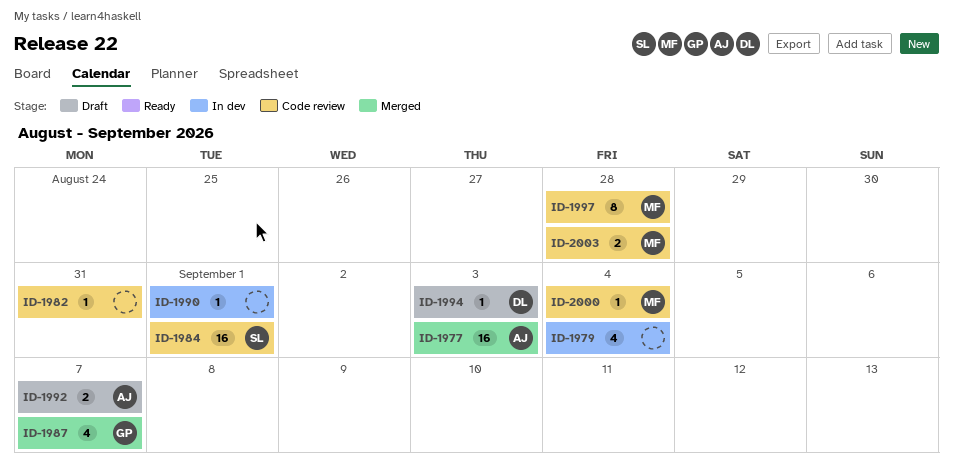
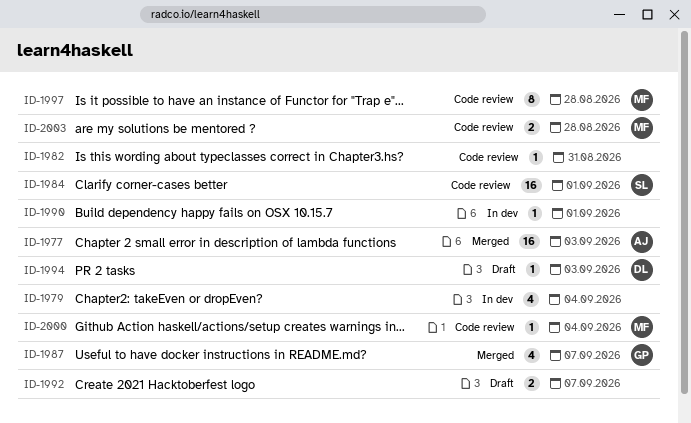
ID-1992, owner: AJ -> none

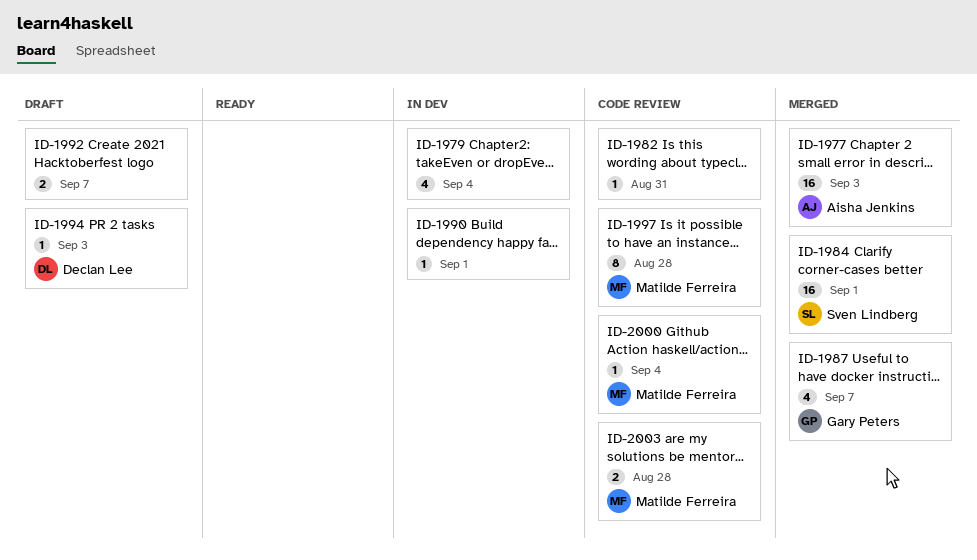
ID-1984, status: Code review -> Merged

